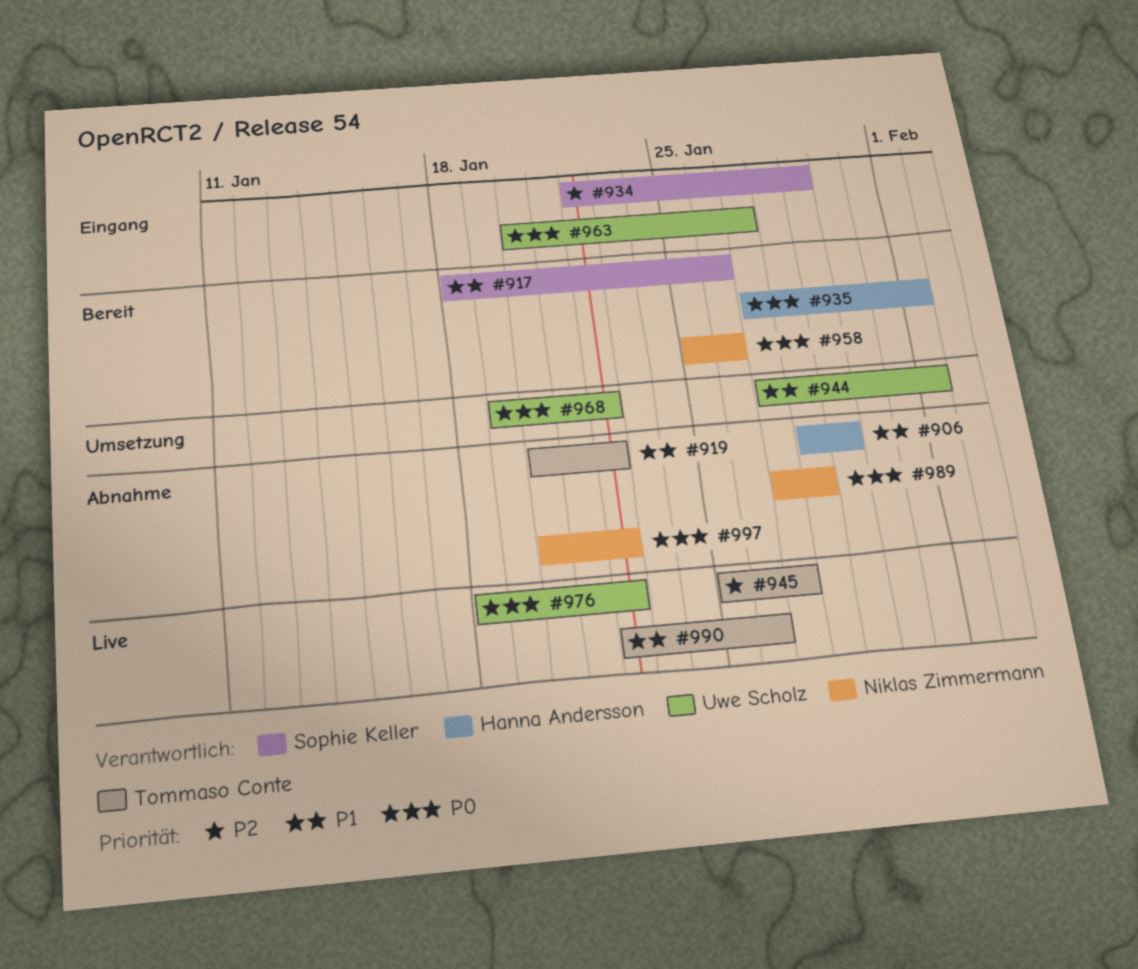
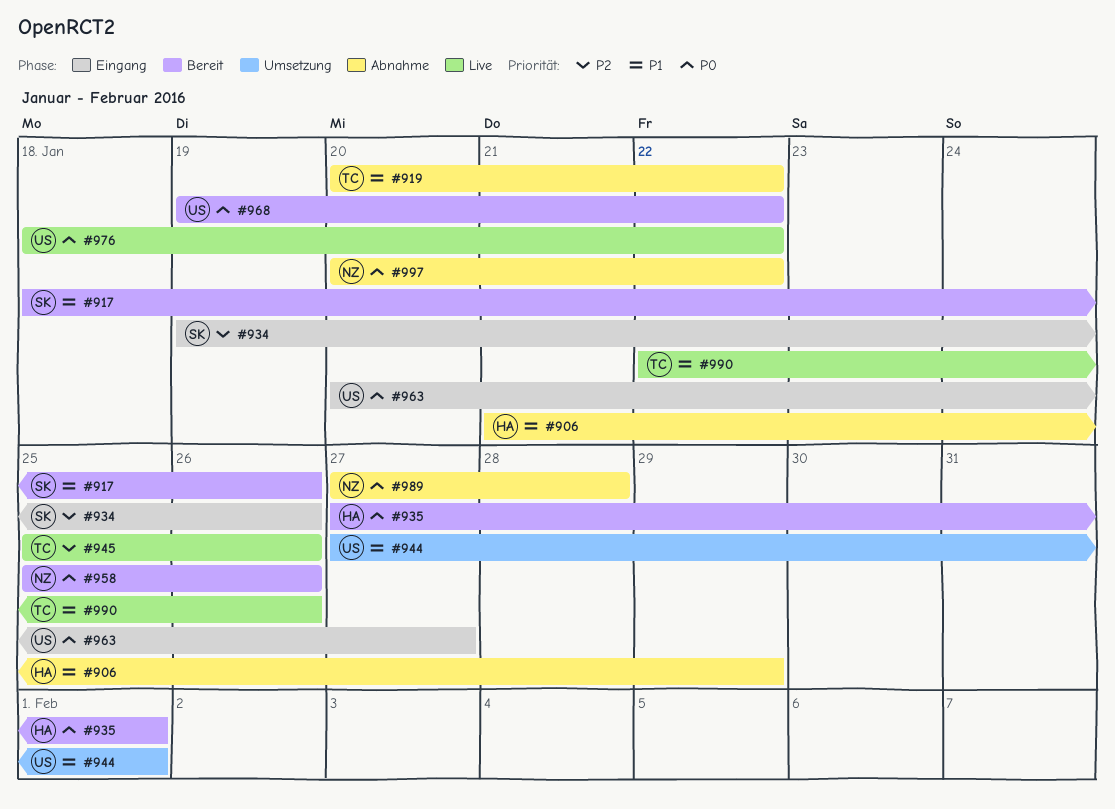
#906, start: Jan 28 -> Jan 21
#934, start: Jan 22 -> Jan 19
#934, due: Jan 29 -> Jan 26
#945, due: Jan 27 -> Jan 26
#968, status: Umsetzung -> Bereit

